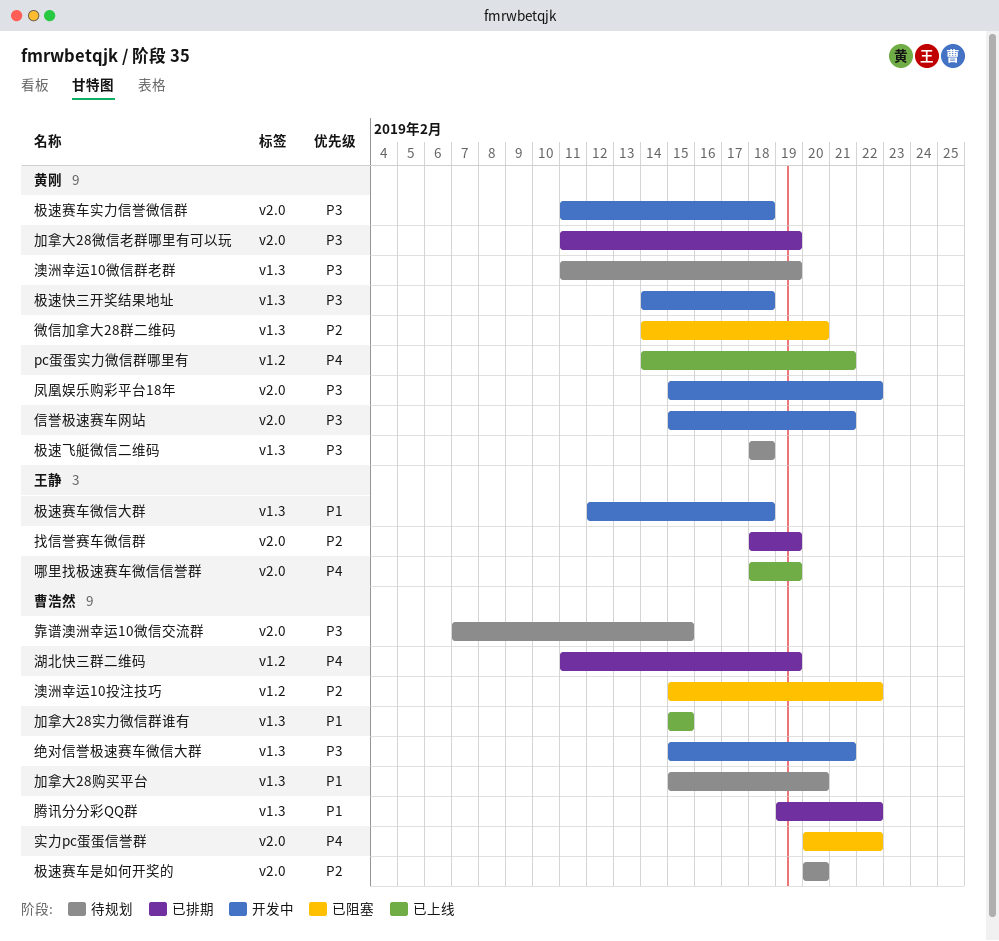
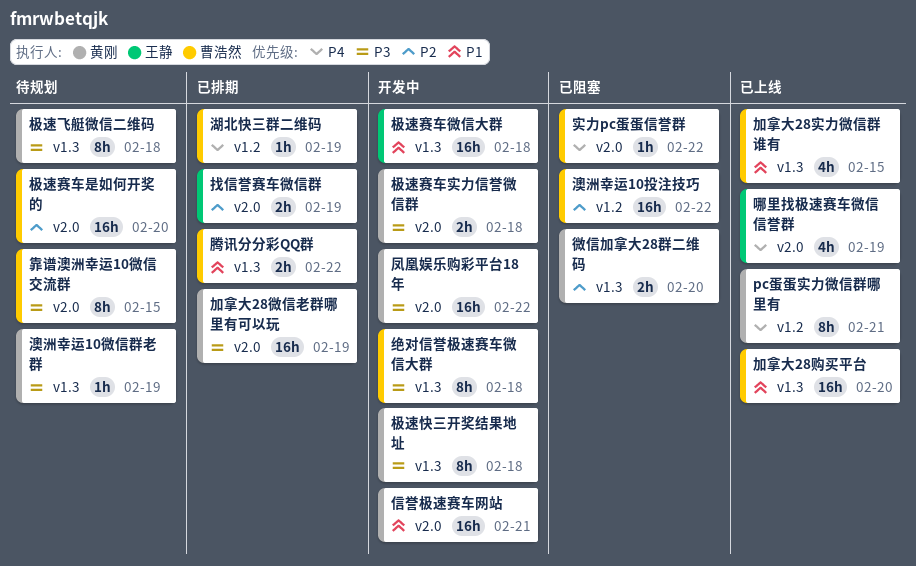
信誉极速赛车网站, priority: P3 -> P1
加拿大28购买平台, status: 待规划 -> 已上线
绝对信誉极速赛车微信大群, due: Feb 21 -> Feb 18

